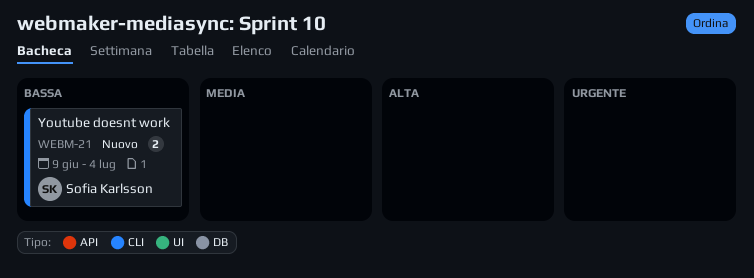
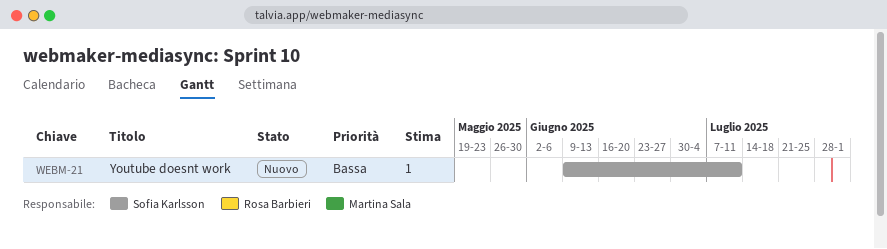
WEBM-21, estimate: 2 -> 1
WEBM-21, due: Jul 4 -> Jul 11

